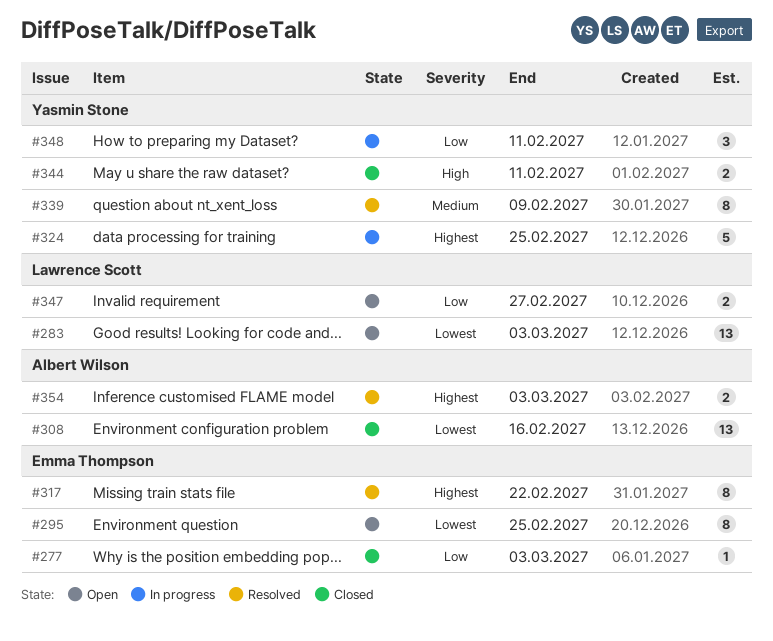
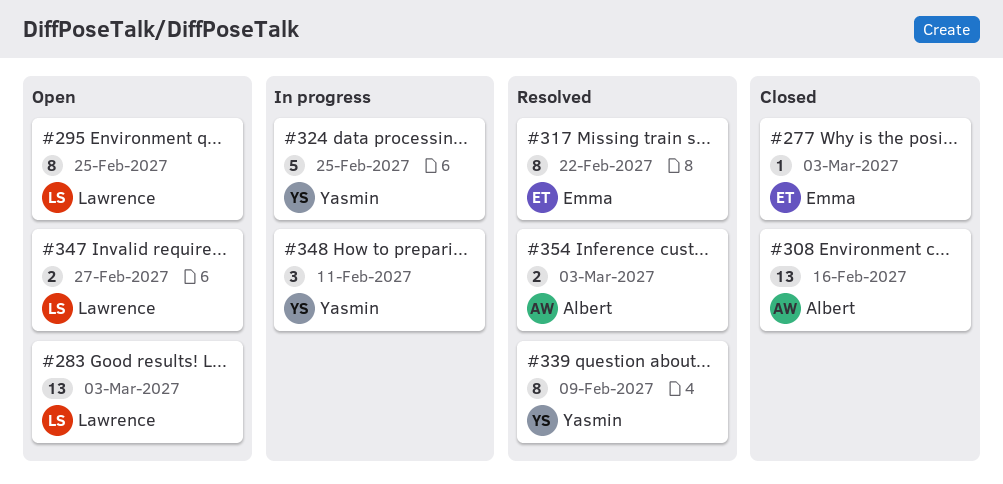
#295, owner: Emma Thompson -> Lawrence Scott
#344: present -> none

